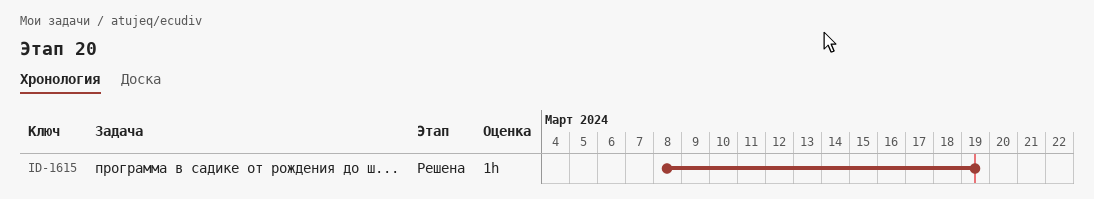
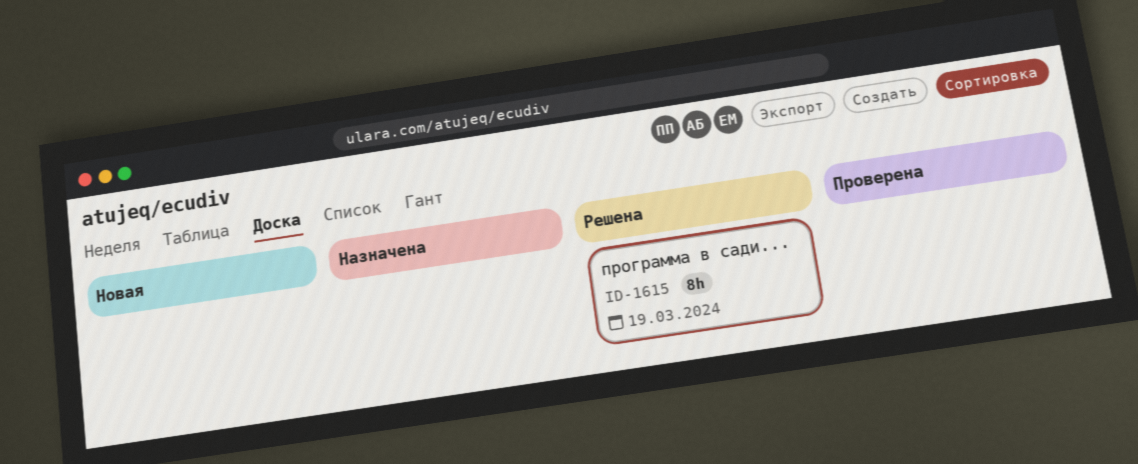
ID-1615, estimate: 1h -> 8h

